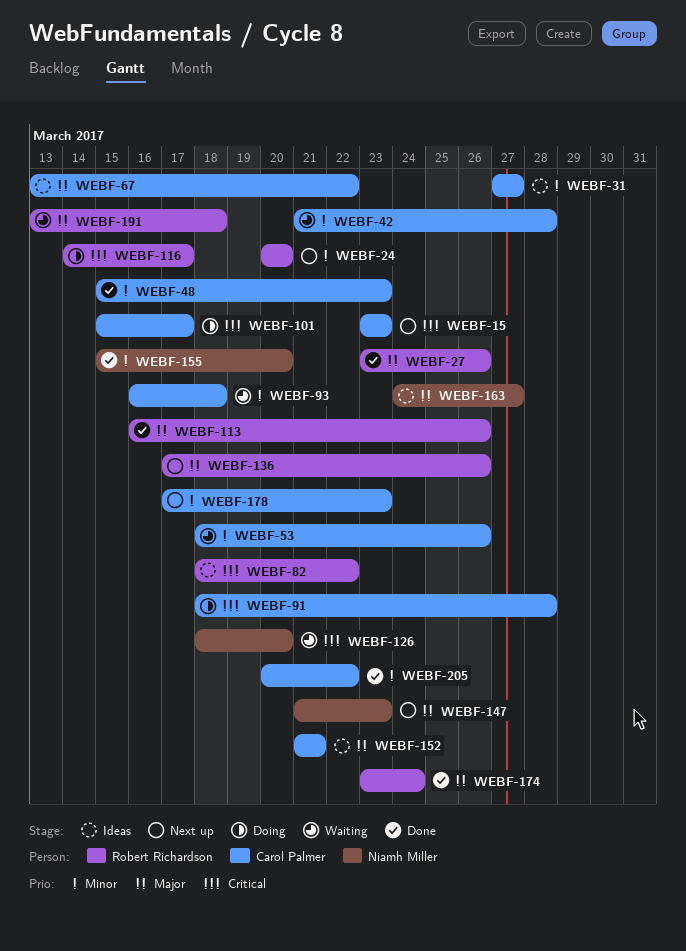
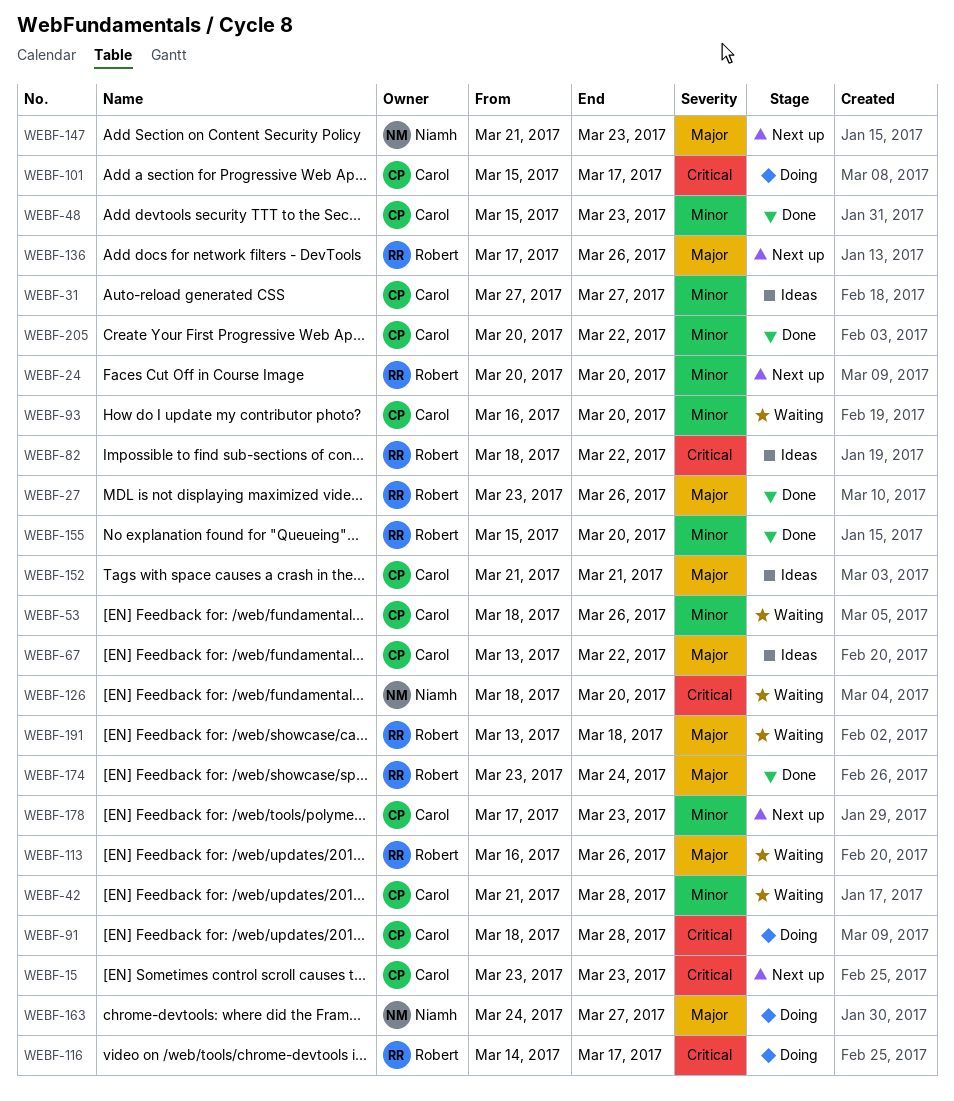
WEBF-93, due: Mar 18 -> Mar 20
WEBF-113, status: Done -> Waiting
WEBF-155, owner: Niamh Miller -> Robert Richardson
WEBF-163, status: Ideas -> Doing

